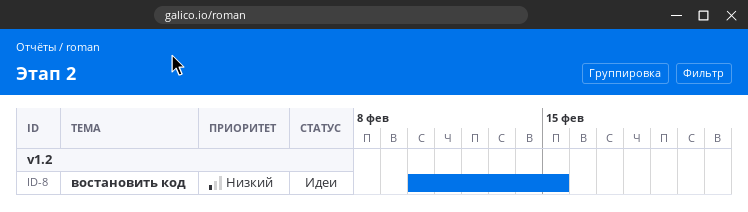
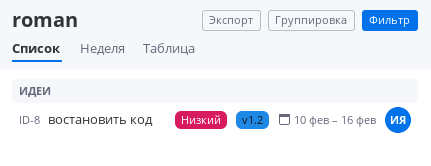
ID-8, due: Feb 15 -> Feb 16

